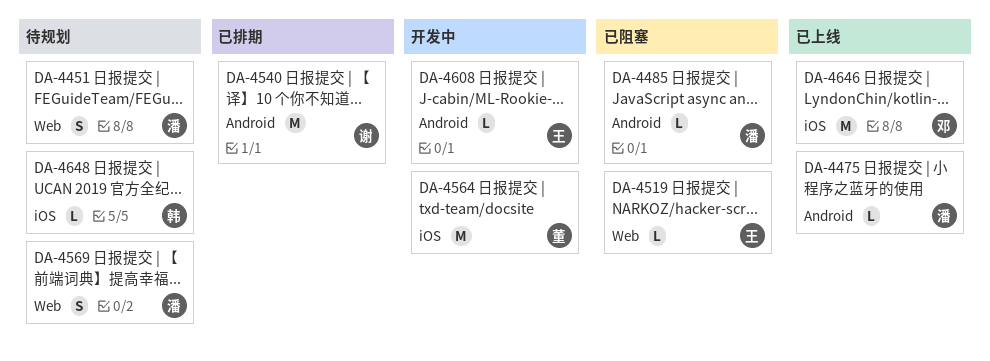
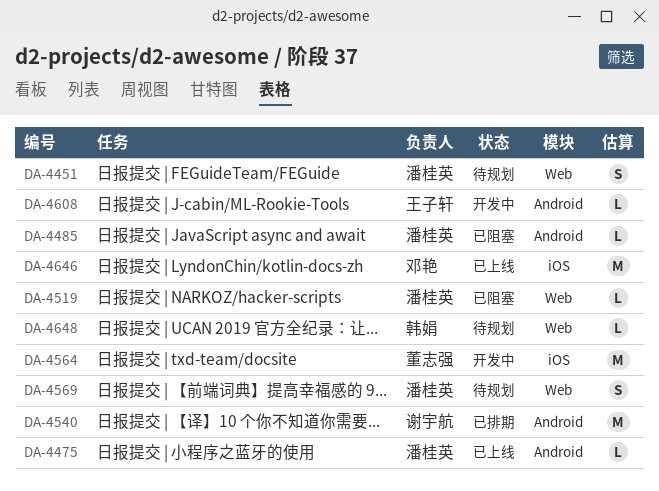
DA-4519, owner: 王子轩 -> 潘桂英
DA-4648, label: iOS -> Web

